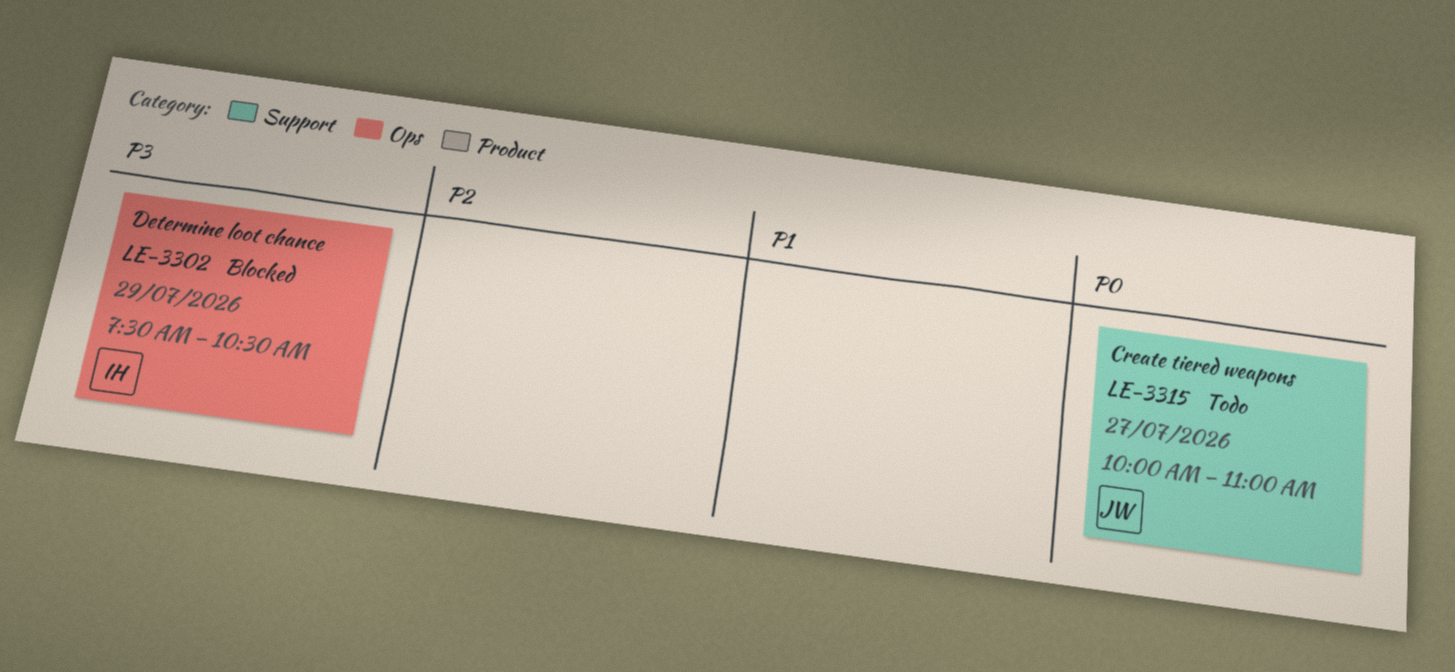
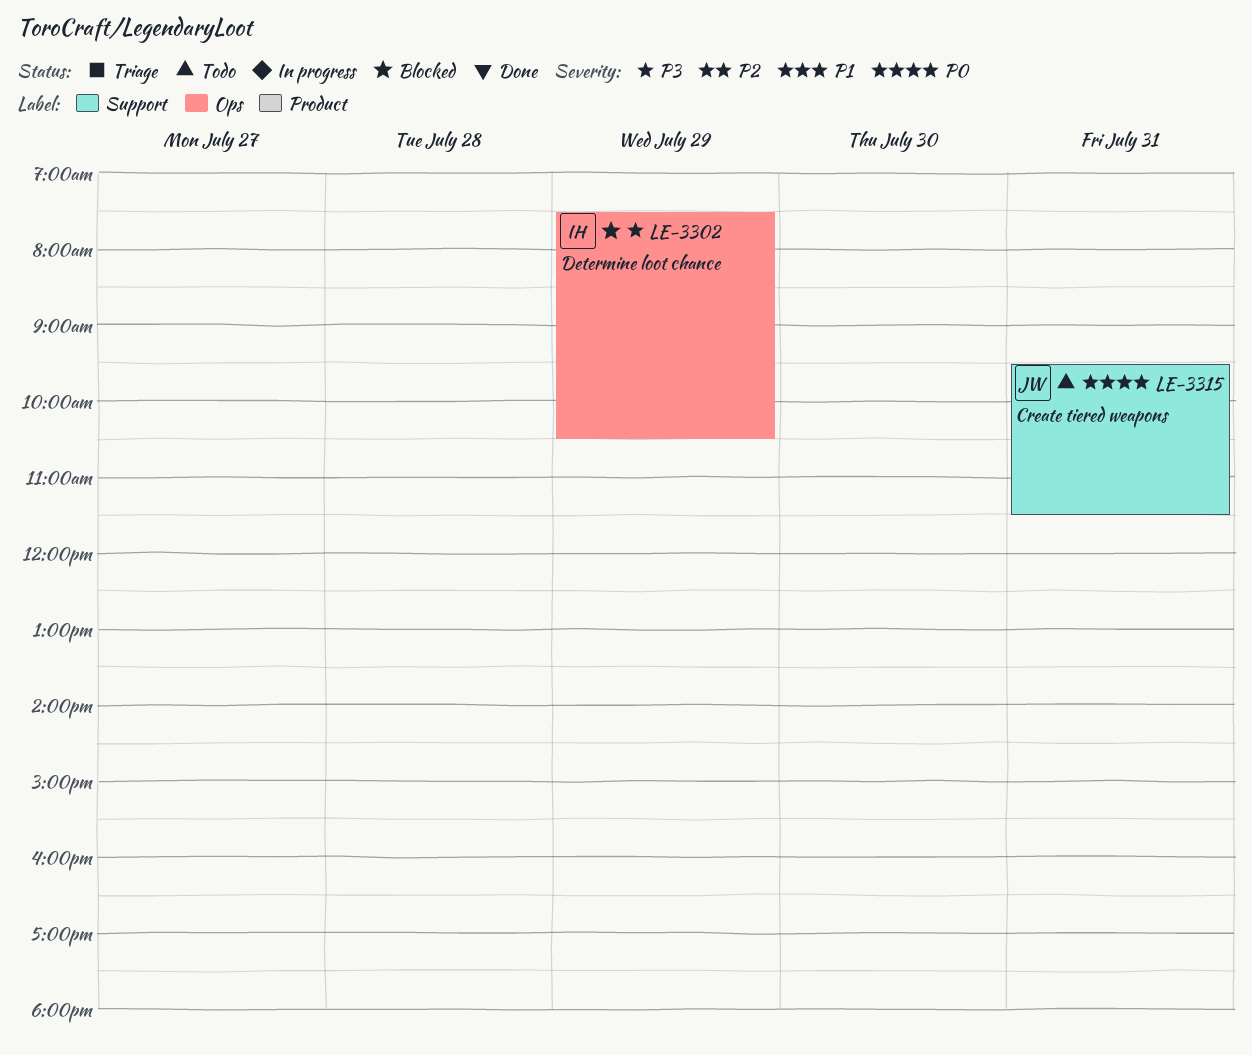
LE-3315, day: Jul 27 -> Jul 31
LE-3315, begins: 10:00 -> 09:30
LE-3315, ends: 11:00 -> 11:30

